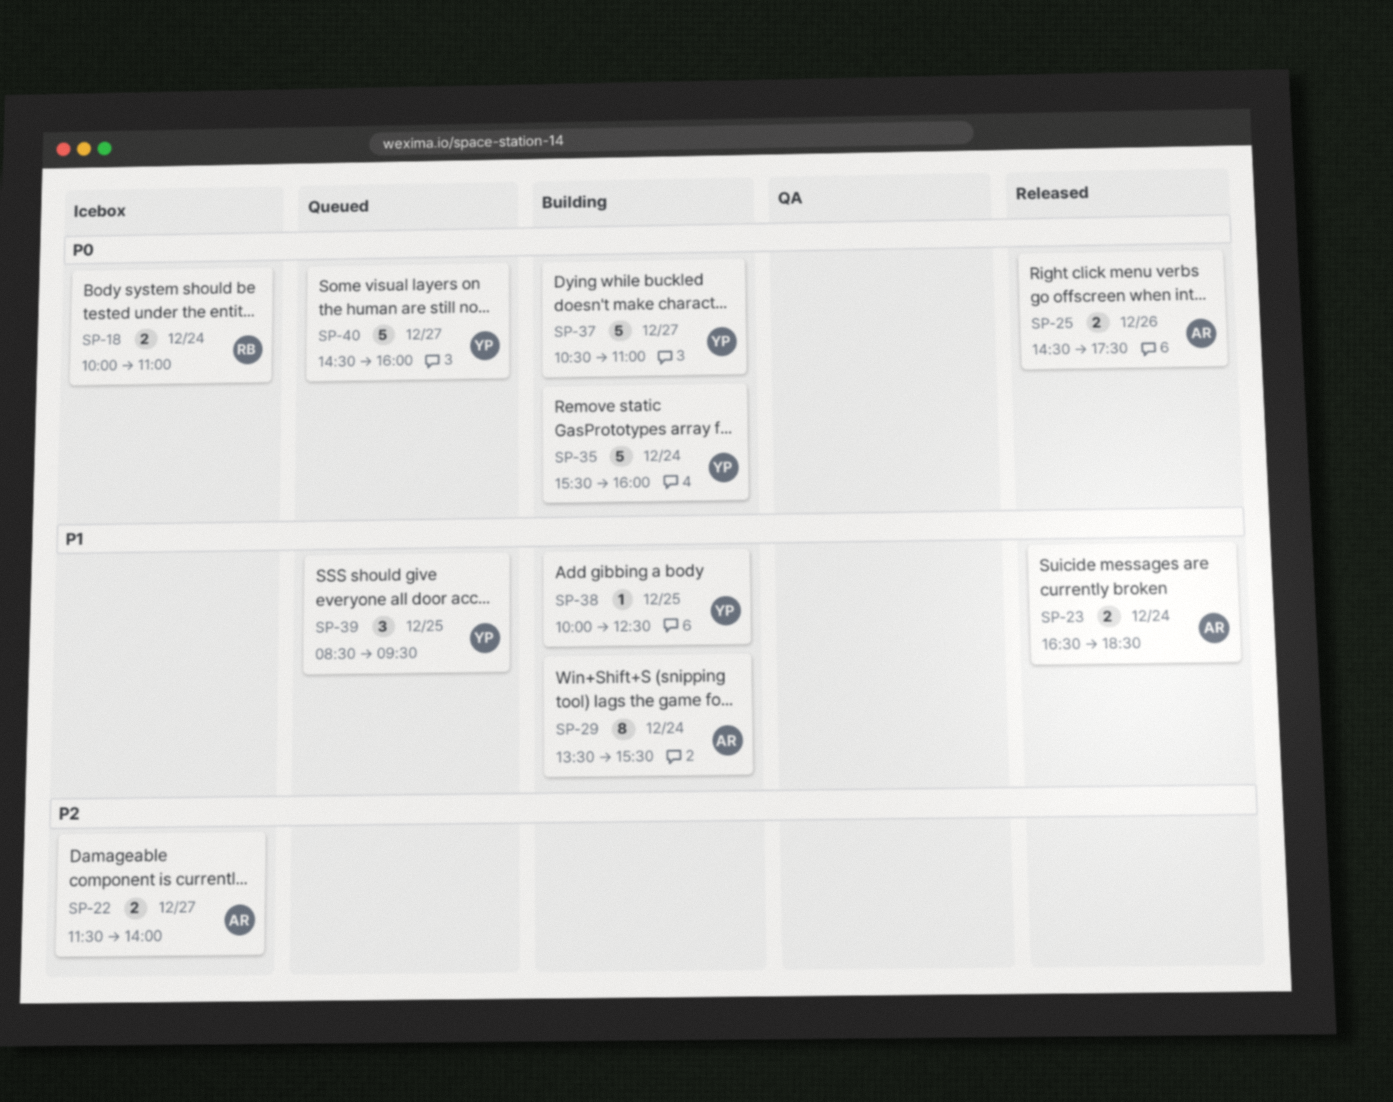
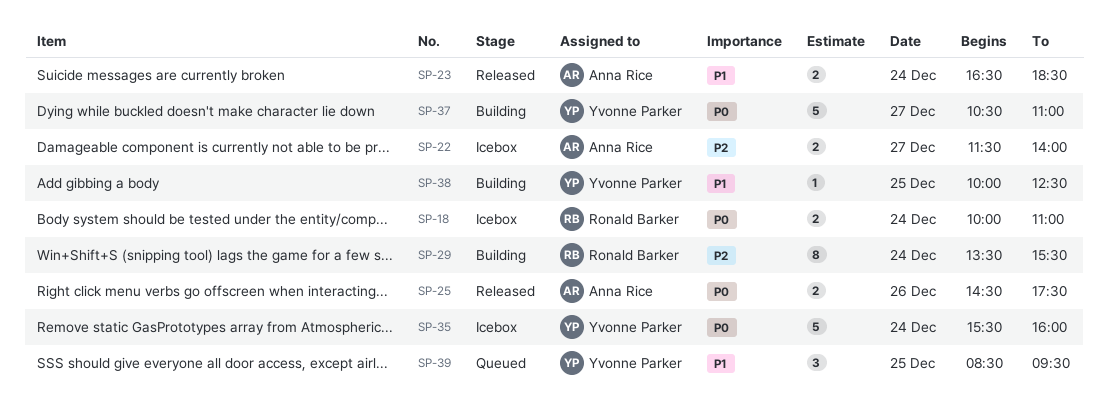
SP-29, owner: Anna Rice -> Ronald Barker
SP-29, priority: P1 -> P2
SP-35, status: Building -> Icebox
SP-40: present -> none

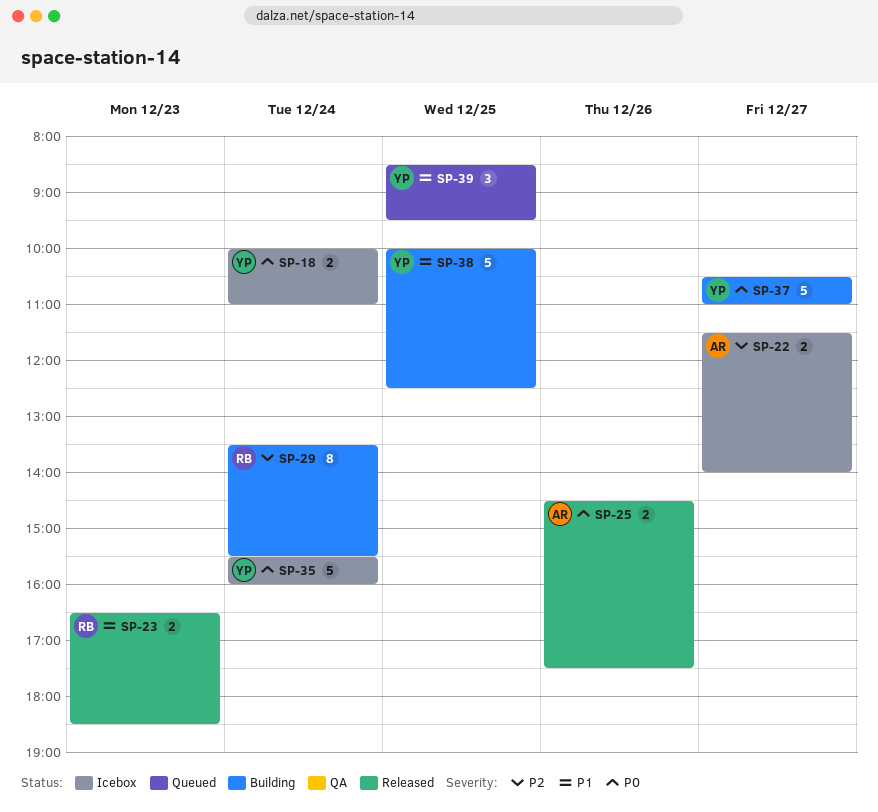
SP-18, owner: Ronald Barker -> Yvonne Parker
SP-23, owner: Anna Rice -> Ronald Barker
SP-23, day: Dec 24 -> Dec 23
SP-38, estimate: 1 -> 5

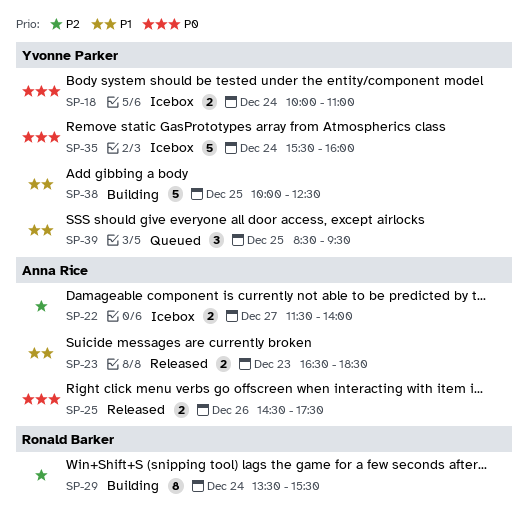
SP-23, owner: Ronald Barker -> Anna Rice
SP-37: present -> none

